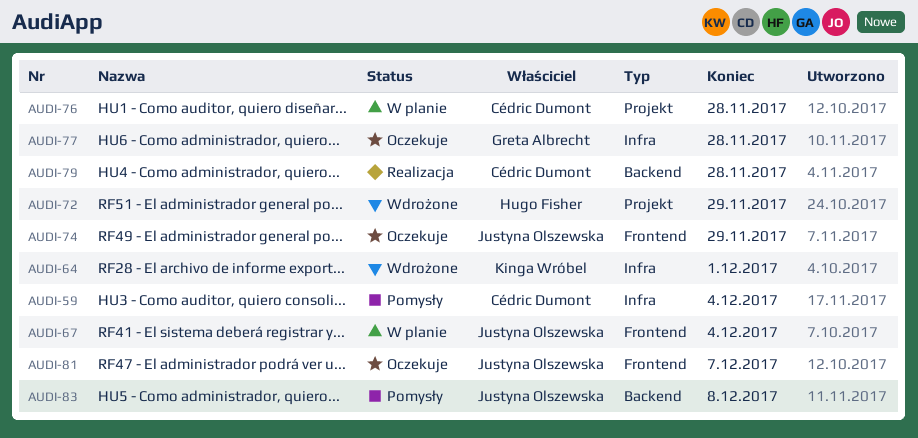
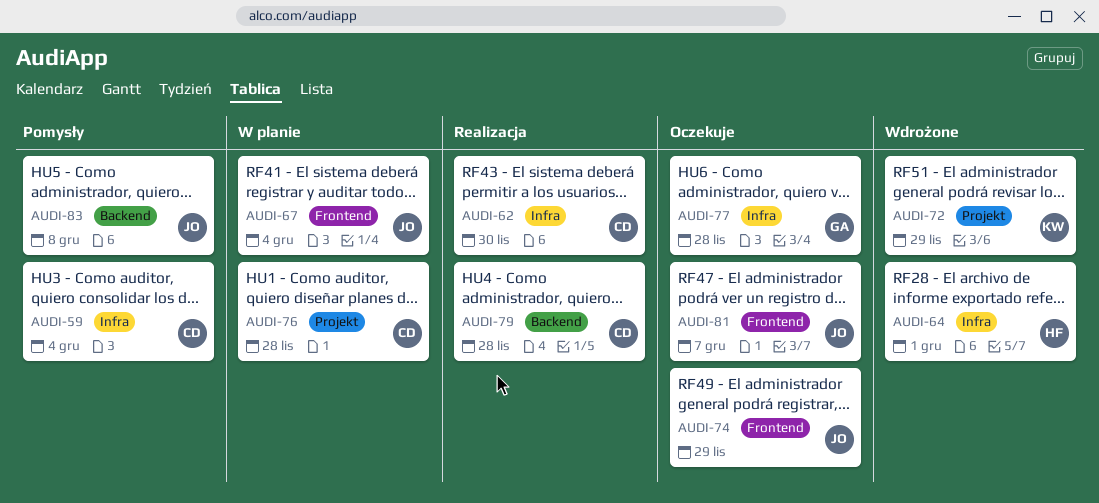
AUDI-62: none -> present
AUDI-64, owner: Kinga Wróbel -> Hugo Fisher
AUDI-72, owner: Hugo Fisher -> Kinga Wróbel

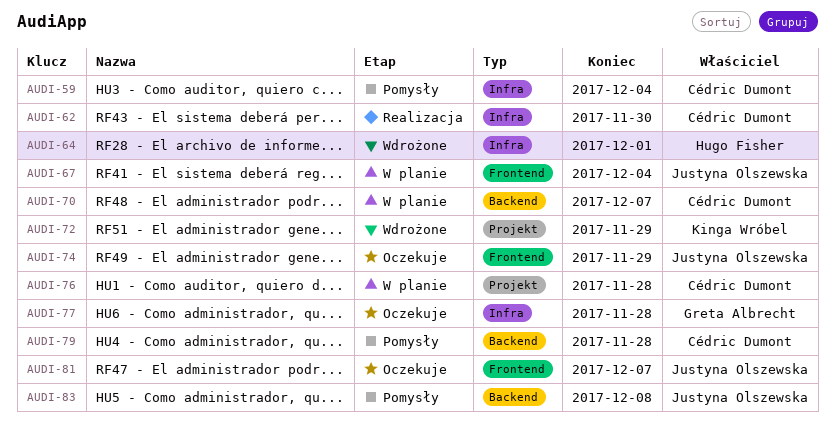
AUDI-70: none -> present
AUDI-79, status: Realizacja -> Pomysły

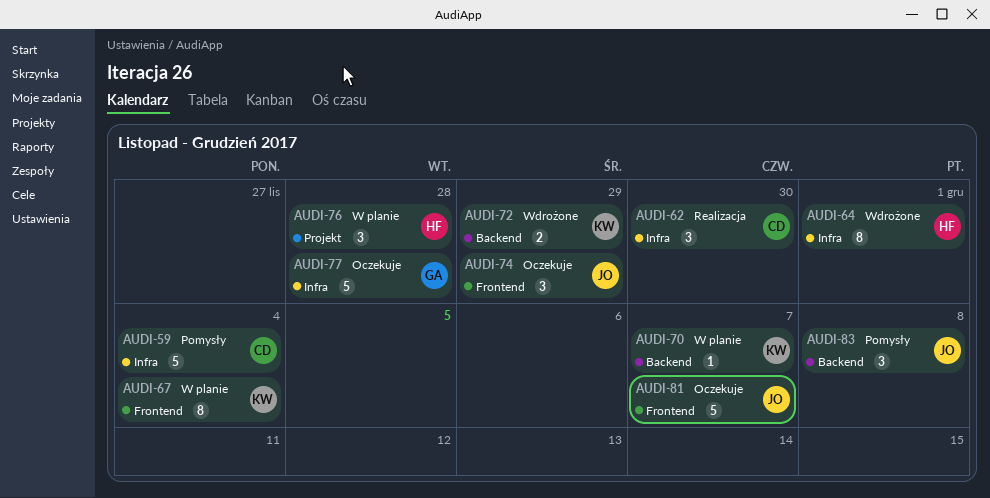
AUDI-67, owner: Justyna Olszewska -> Kinga Wróbel
AUDI-70, owner: Cédric Dumont -> Kinga Wróbel
AUDI-72, label: Projekt -> Backend
AUDI-76, owner: Cédric Dumont -> Hugo Fisher
AUDI-79: present -> none

